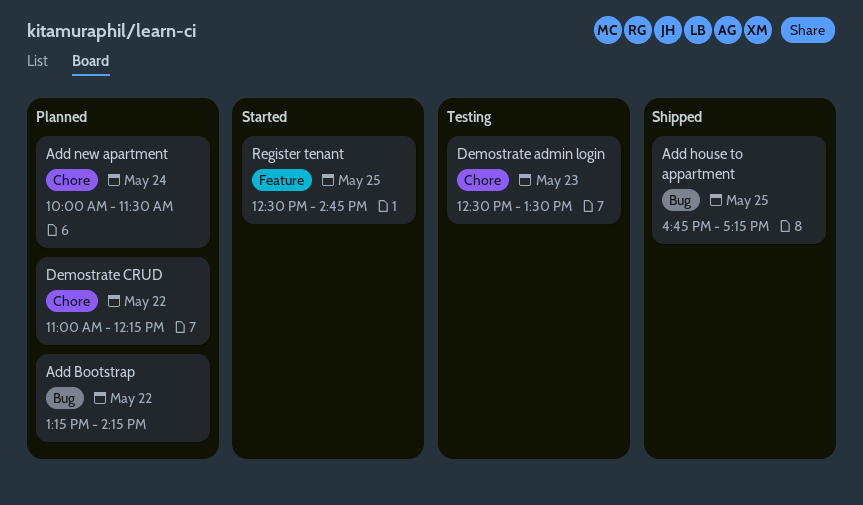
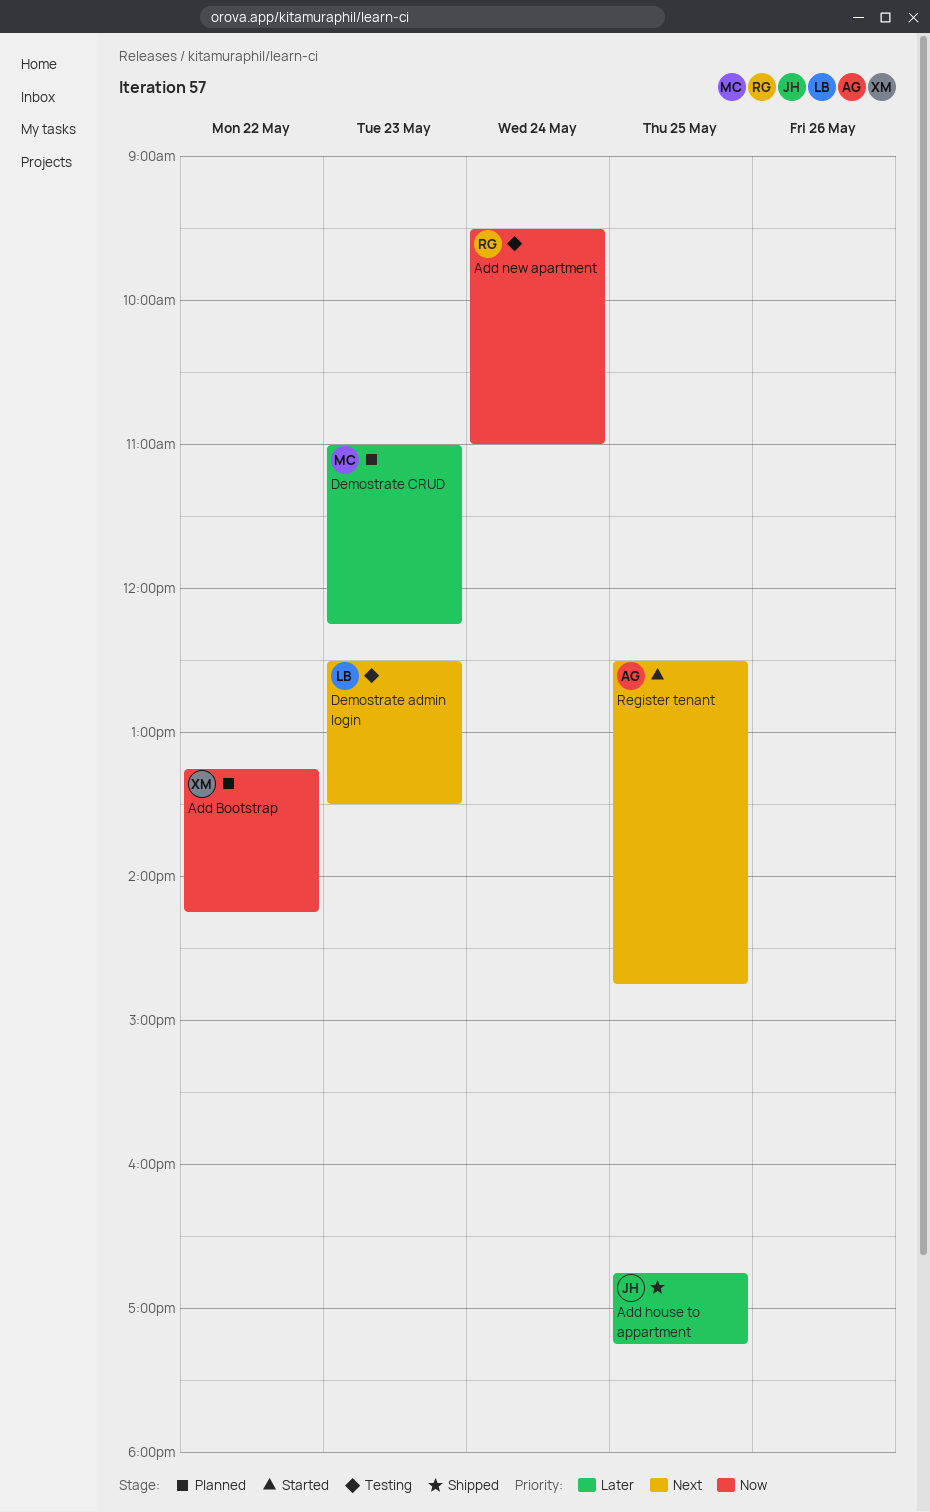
Add new apartment, status: Planned -> Testing
Add new apartment, begins: 10:00 -> 09:30
Add new apartment, ends: 11:30 -> 11:00
Demostrate CRUD, day: May 22 -> May 23

